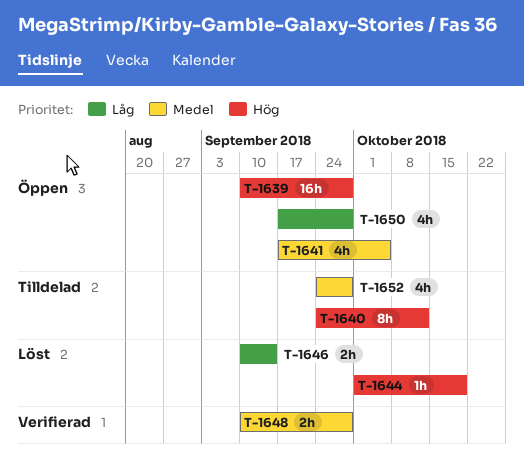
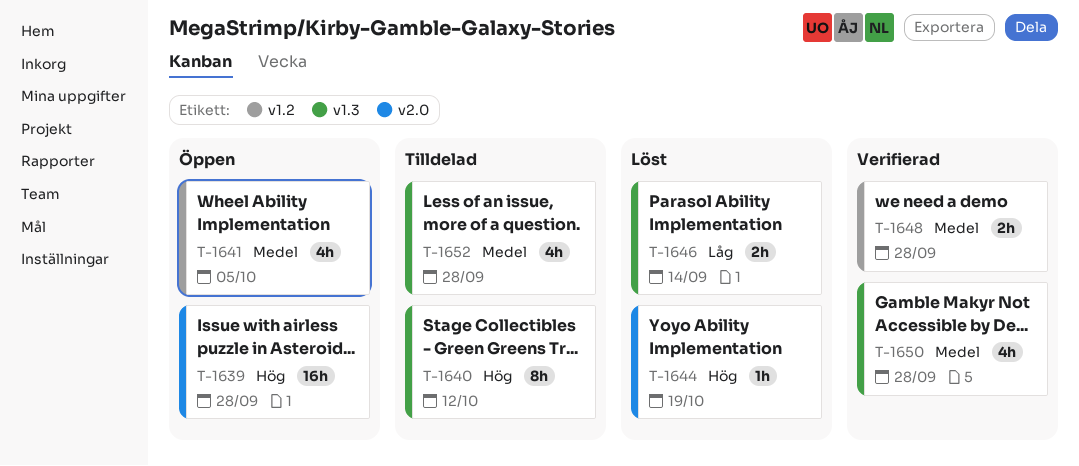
T-1650, status: Öppen -> Verifierad
T-1650, priority: Låg -> Medel

